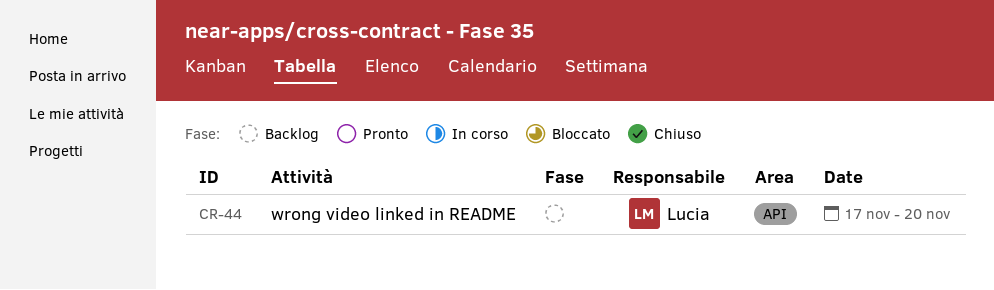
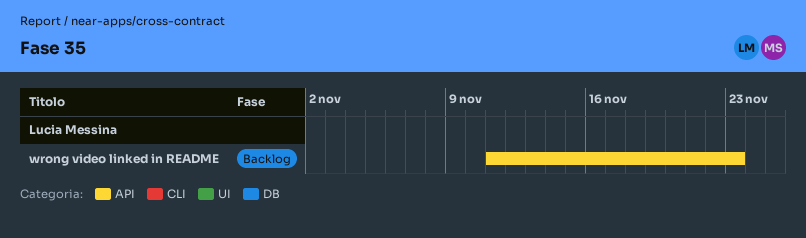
wrong video linked in README, start: Nov 17 -> Nov 11
wrong video linked in README, due: Nov 20 -> Nov 23

